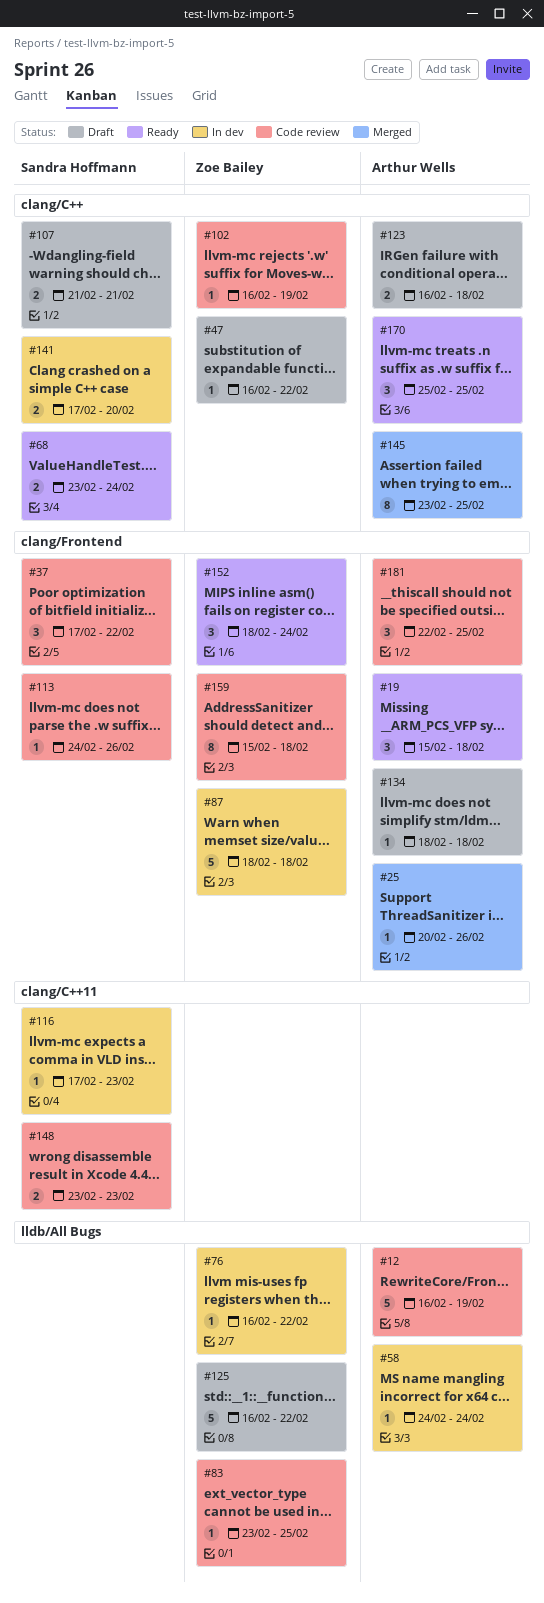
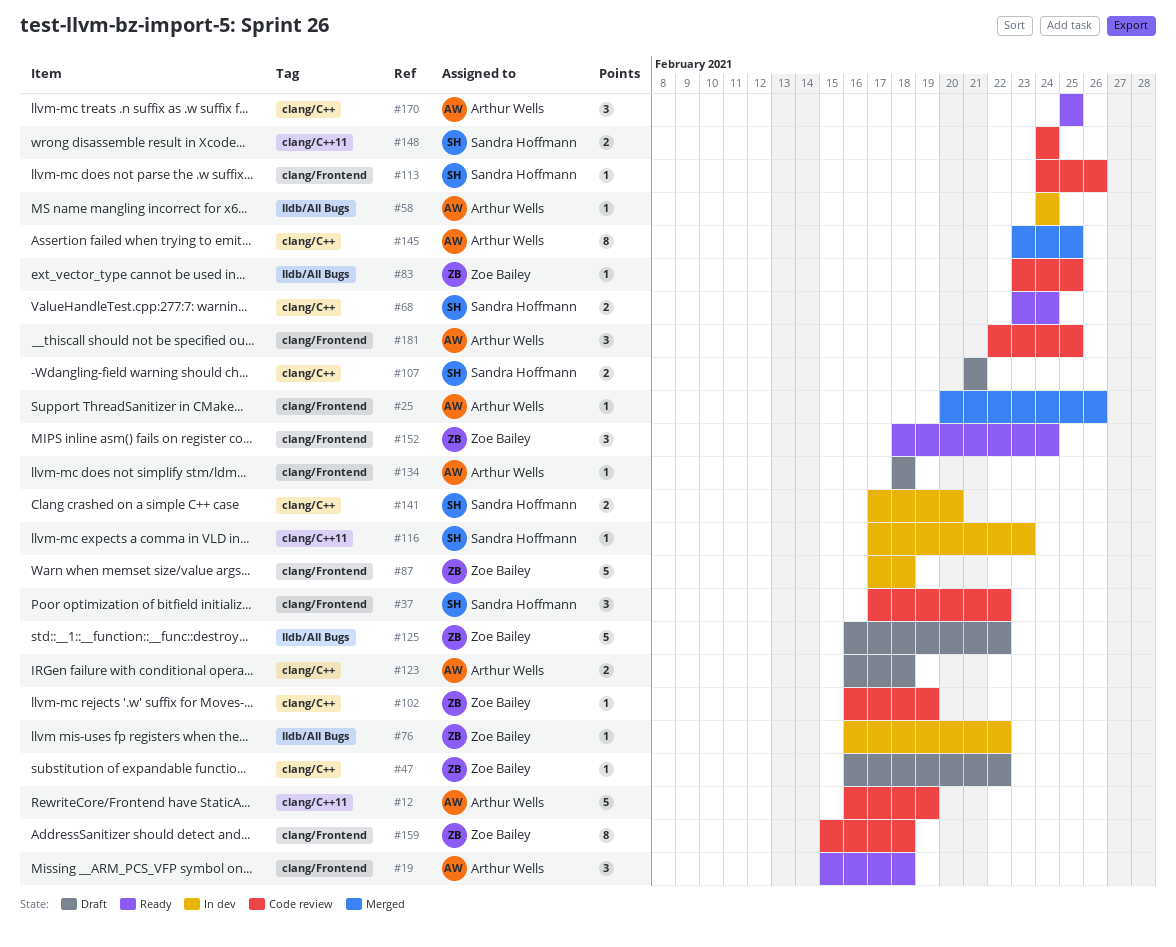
#12, label: lldb/All Bugs -> clang/C++11
#87, start: Feb 18 -> Feb 17
#148, start: Feb 23 -> Feb 24
#148, due: Feb 23 -> Feb 24

